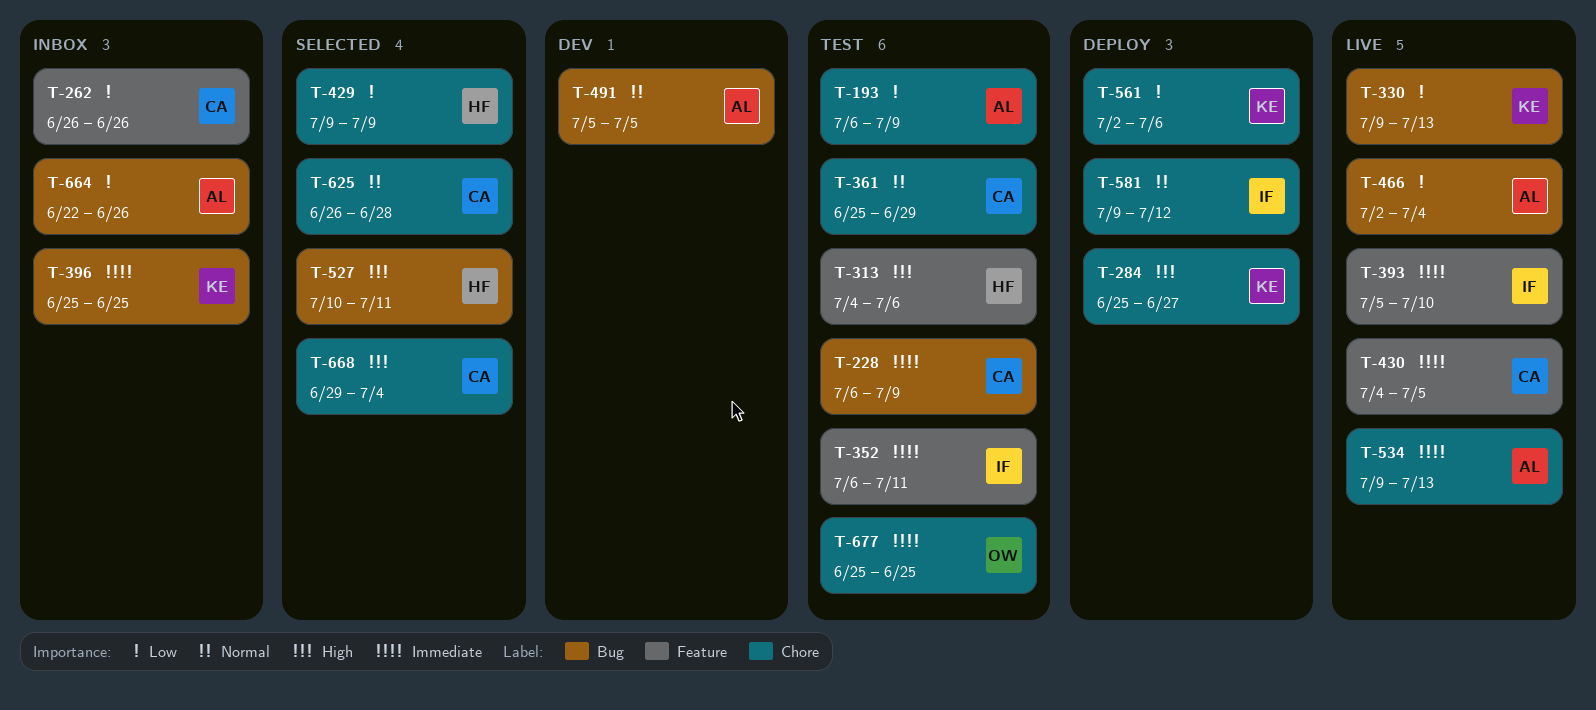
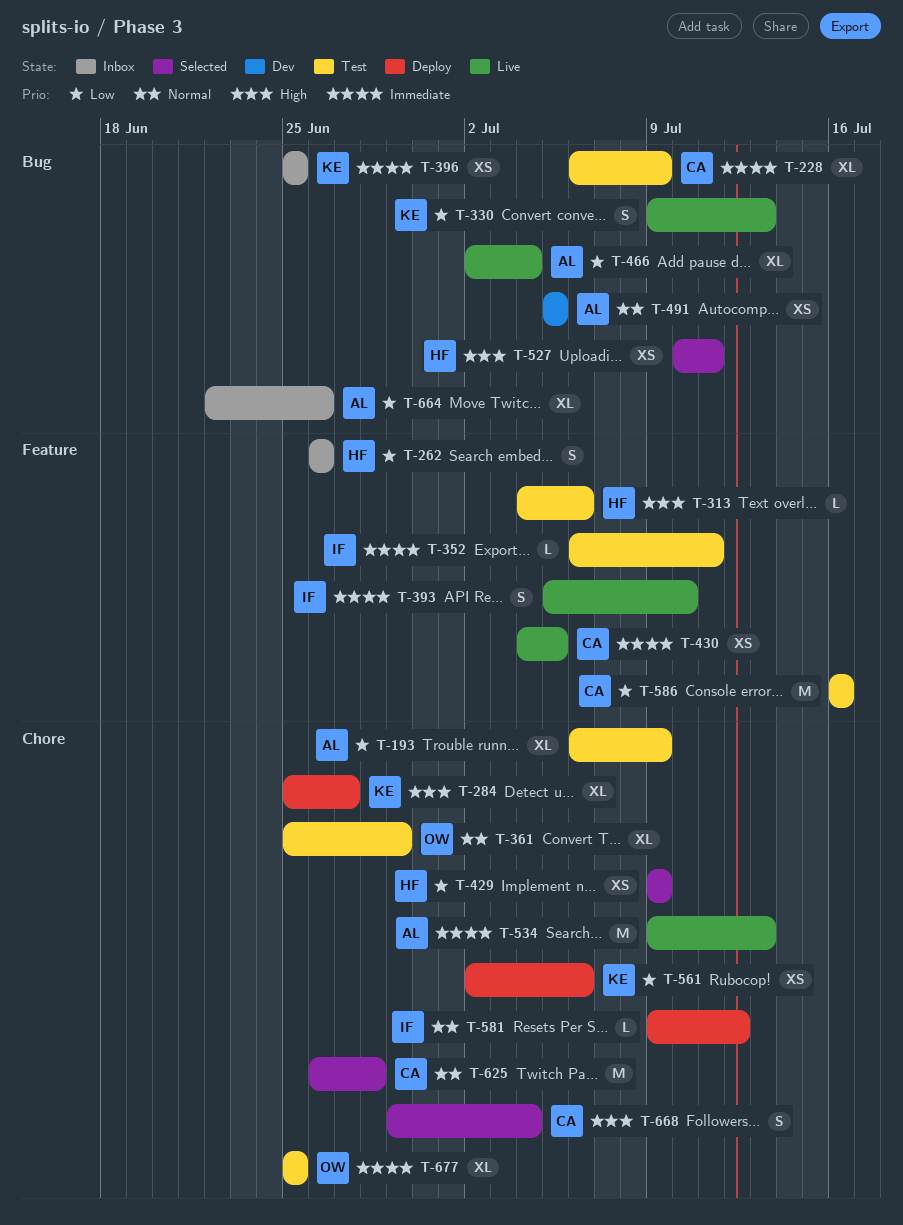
T-262, owner: CA -> HF
T-361, owner: CA -> OW
T-586: none -> present

